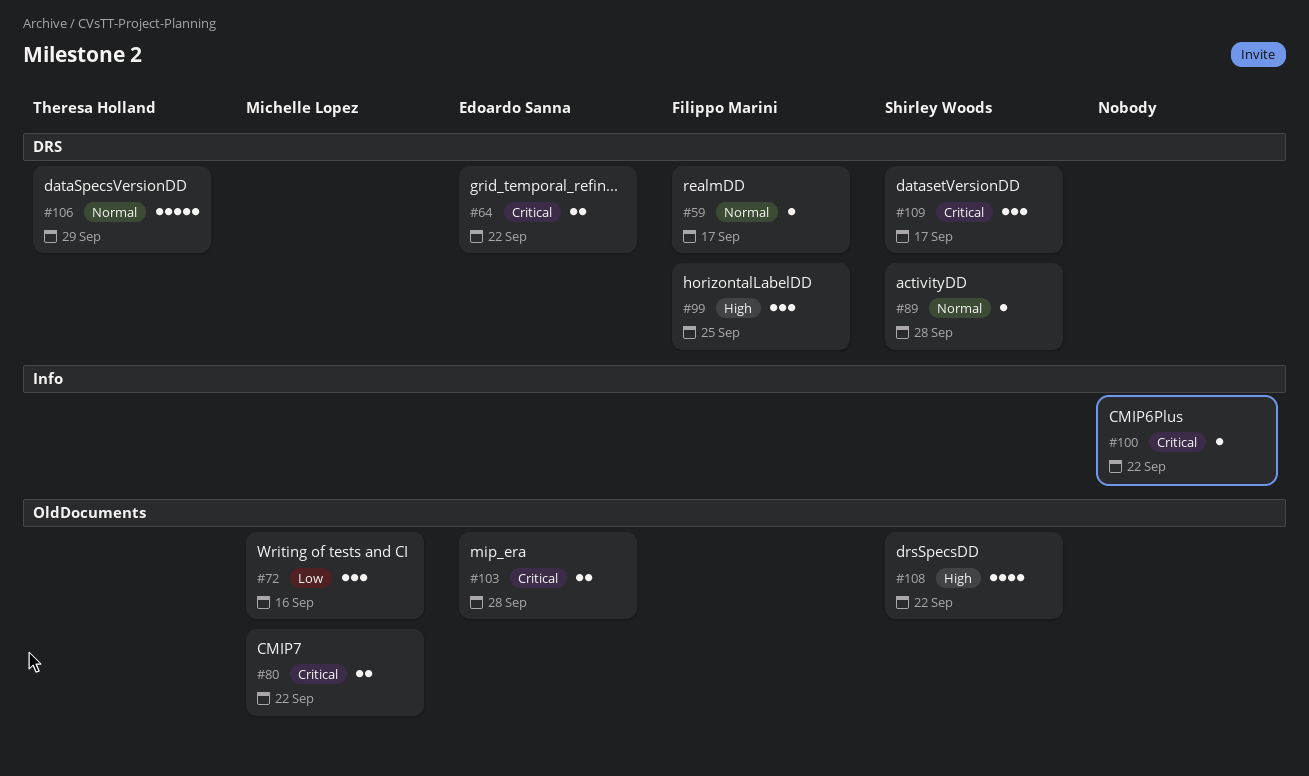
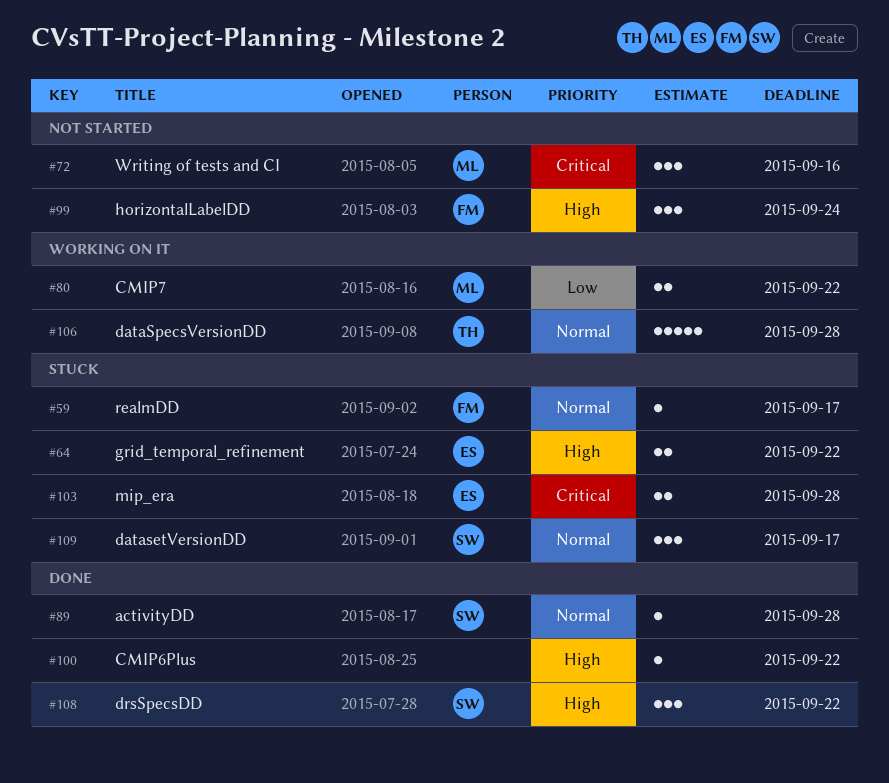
#64, priority: Critical -> High
#72, priority: Low -> Critical
#80, priority: Critical -> Low
#99, due: Sep 25 -> Sep 24
#100, priority: Critical -> High
#106, due: Sep 29 -> Sep 28
#108, estimate: 4 -> 3
#109, priority: Critical -> Normal

